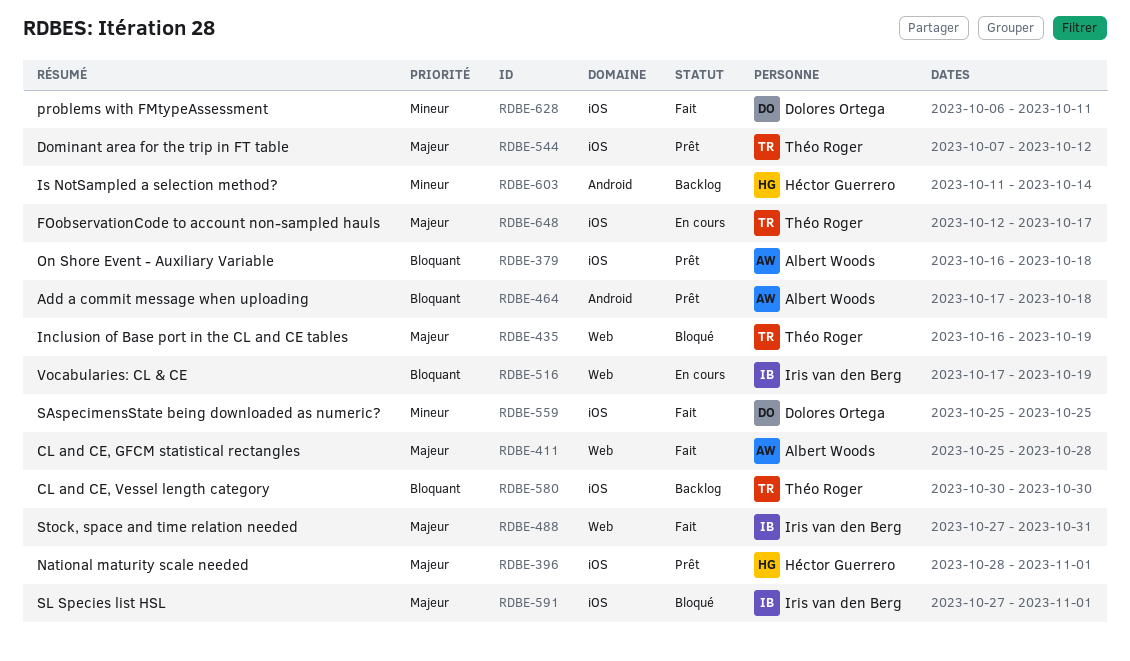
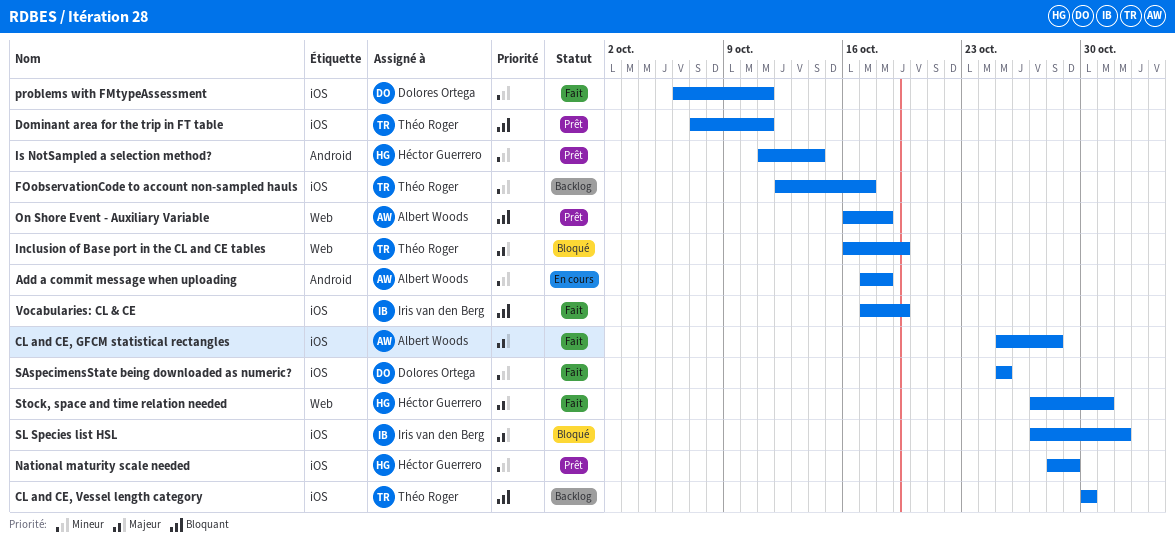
Add a commit message when uploading, status: Prêt -> En cours
Add a commit message when uploading, priority: Bloquant -> Mineur
CL and CE, GFCM statistical rectangles, label: Web -> iOS
Dominant area for the trip in FT table, priority: Majeur -> Bloquant
Dominant area for the trip in FT table, due: Oct 12 -> Oct 11
FOobservationCode to account non-sampled hauls, status: En cours -> Backlog
FOobservationCode to account non-sampled hauls, priority: Majeur -> Mineur
Is NotSampled a selection method?, status: Backlog -> Prêt
National maturity scale needed, priority: Majeur -> Mineur
National maturity scale needed, due: Nov 1 -> Oct 29
On Shore Event - Auxiliary Variable, label: iOS -> Web
Stock, space and time relation needed, owner: Iris van den Berg -> Héctor Guerrero
Vocabularies: CL & CE, status: En cours -> Fait
Vocabularies: CL & CE, label: Web -> iOS

